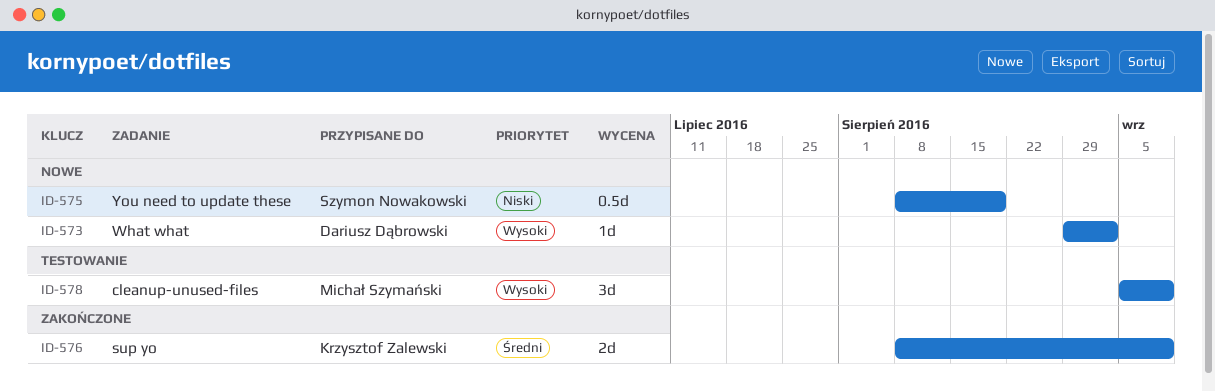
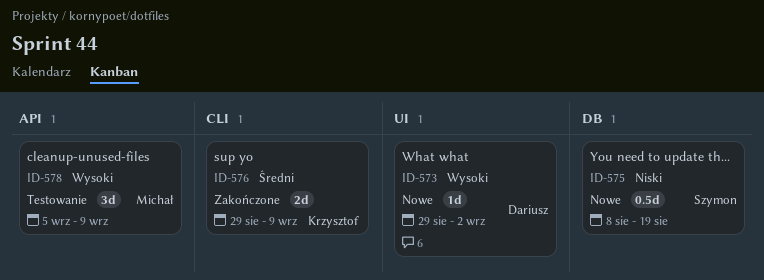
ID-576, start: Aug 8 -> Aug 29

